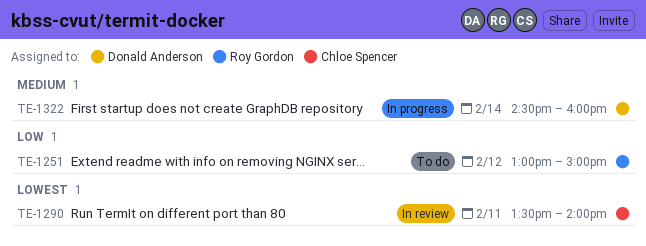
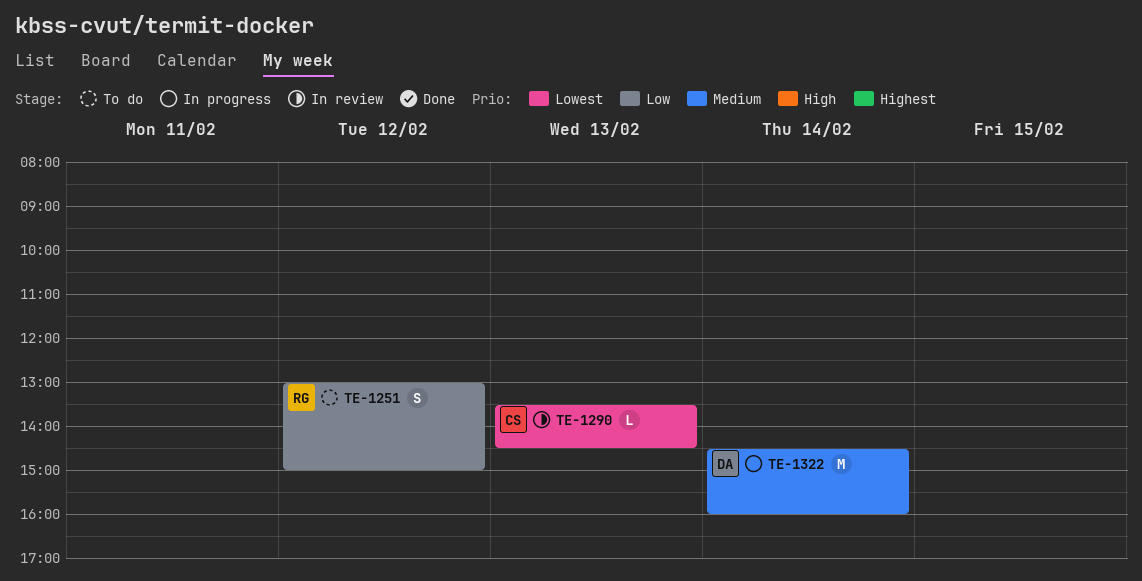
TE-1290, day: Feb 11 -> Feb 13
TE-1290, ends: 14:00 -> 14:30

